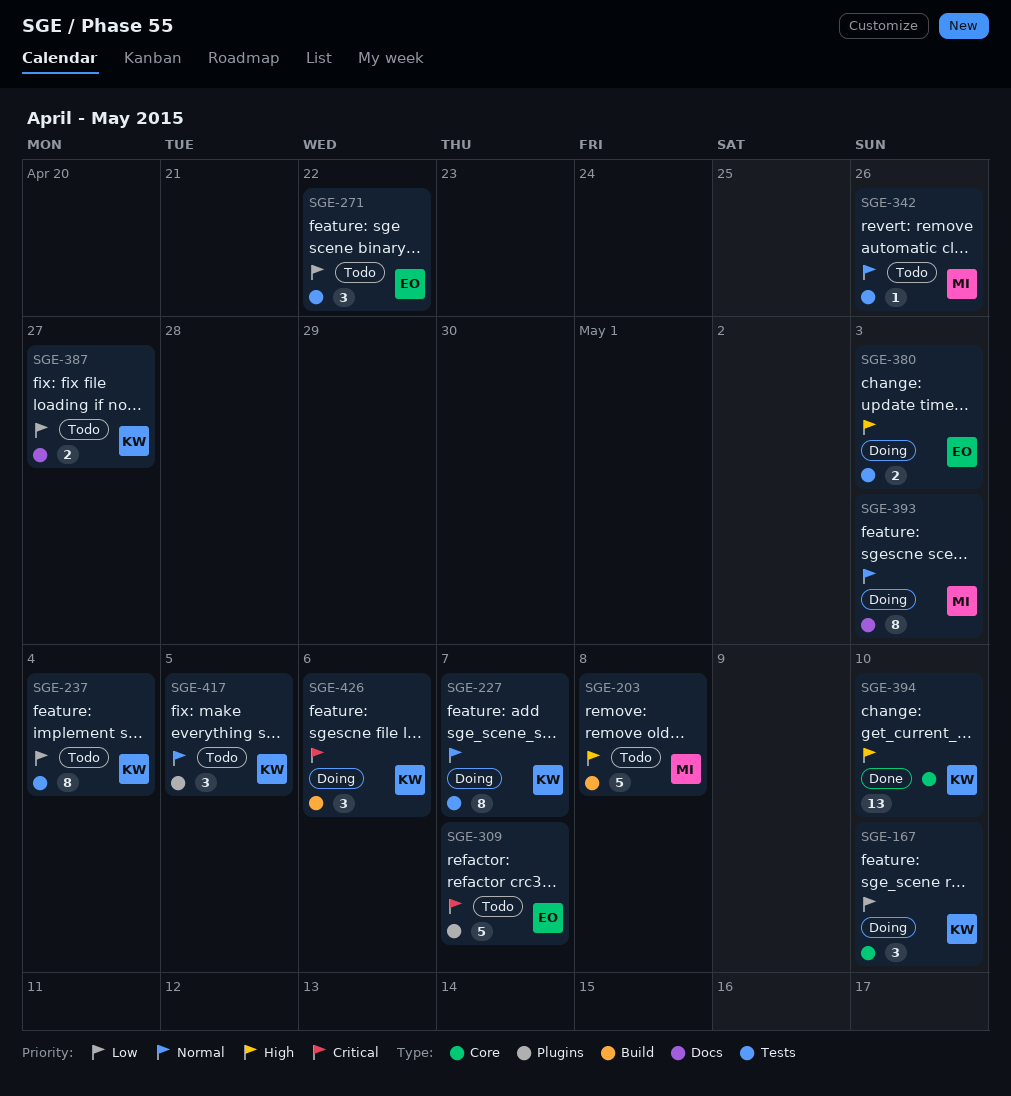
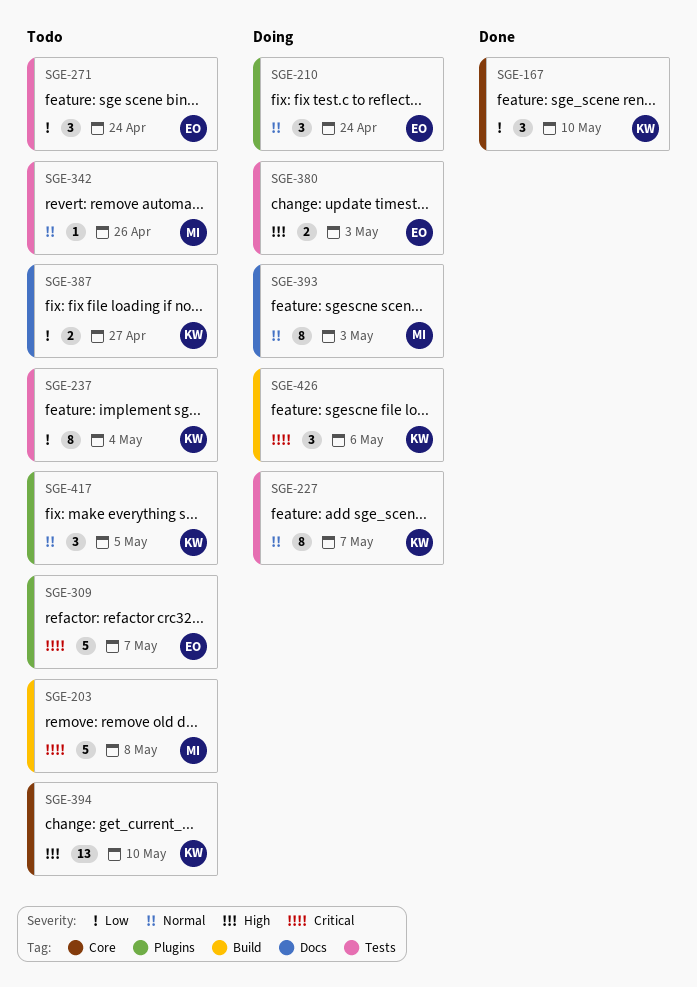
SGE-167, status: Doing -> Done
SGE-203, priority: High -> Critical
SGE-210: none -> present
SGE-271, due: Apr 22 -> Apr 24
SGE-394, status: Done -> Todo

